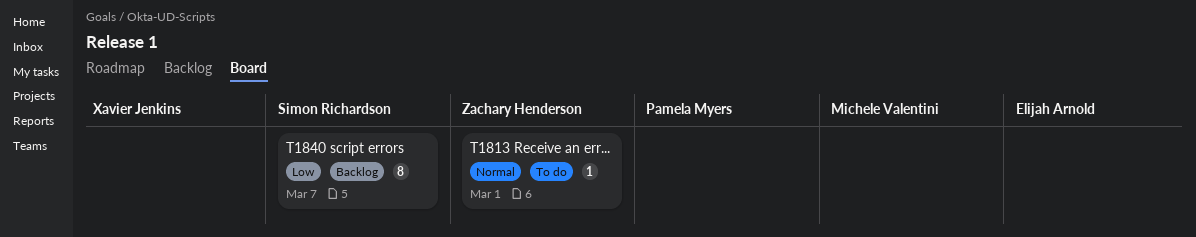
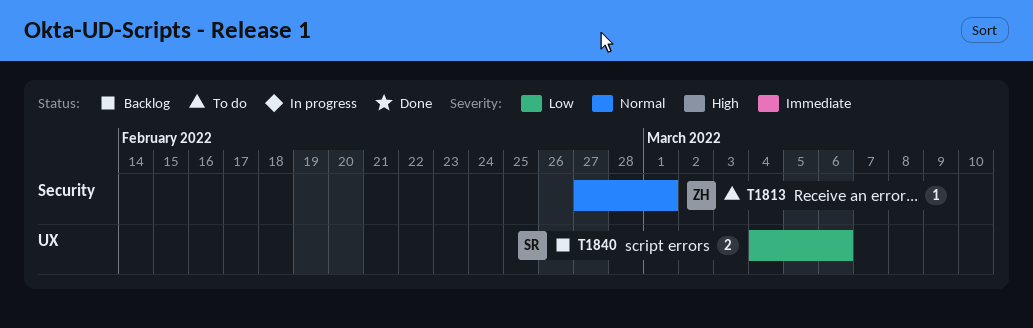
T1840, estimate: 8 -> 2
T1840, due: Mar 7 -> Mar 6

